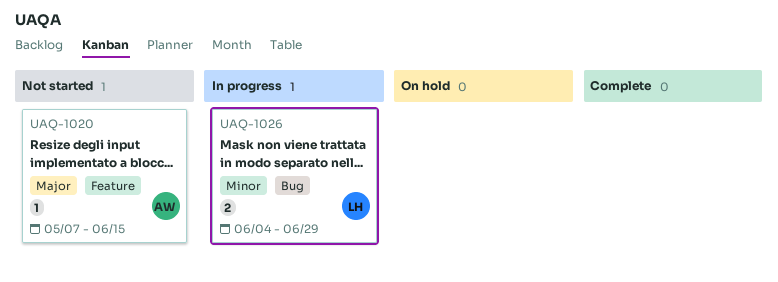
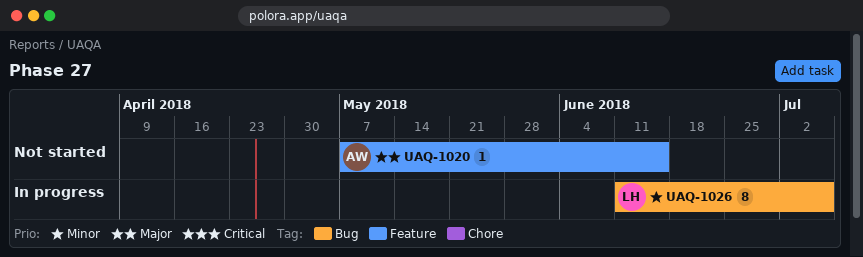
UAQ-1026, estimate: 2 -> 8
UAQ-1026, start: Jun 4 -> Jun 11
UAQ-1026, due: Jun 29 -> Jul 6

